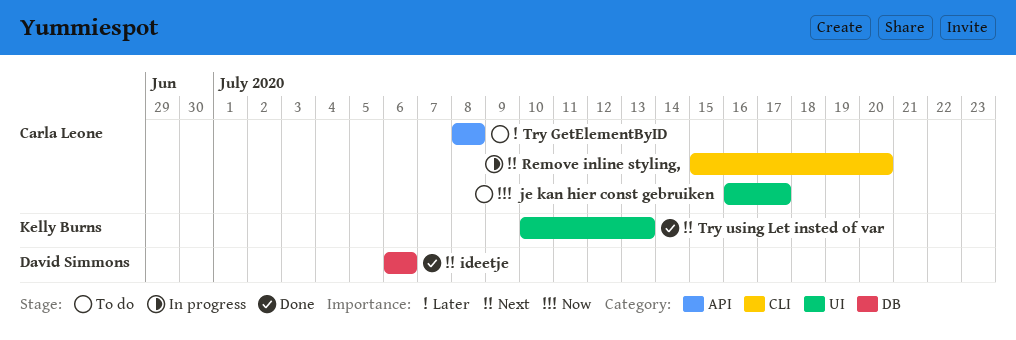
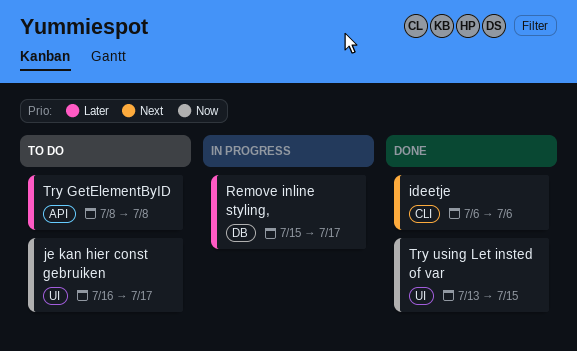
ideetje, label: DB -> CLI
Remove inline styling,, priority: Next -> Later
Remove inline styling,, label: CLI -> DB
Remove inline styling,, due: Jul 20 -> Jul 17
Try using Let insted of var, priority: Next -> Now
Try using Let insted of var, start: Jul 10 -> Jul 13
Try using Let insted of var, due: Jul 13 -> Jul 15

